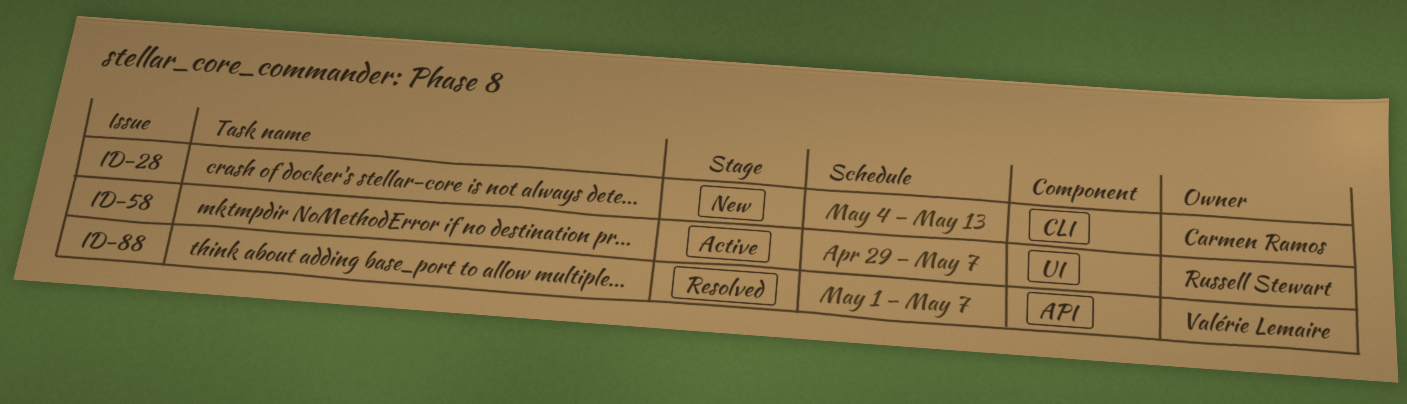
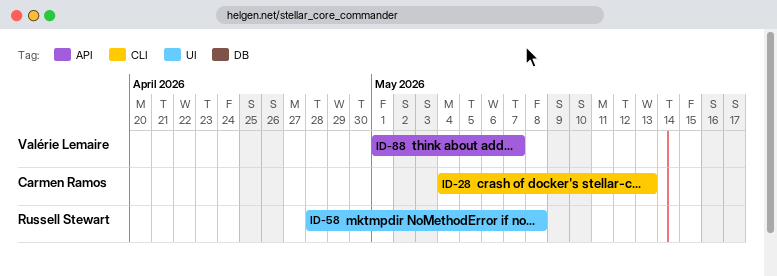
ID-58, start: Apr 29 -> Apr 28
ID-58, due: May 7 -> May 8

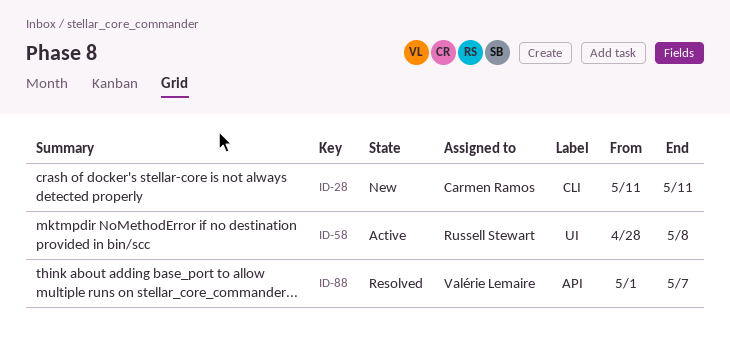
ID-28, start: May 4 -> May 11
ID-28, due: May 13 -> May 11

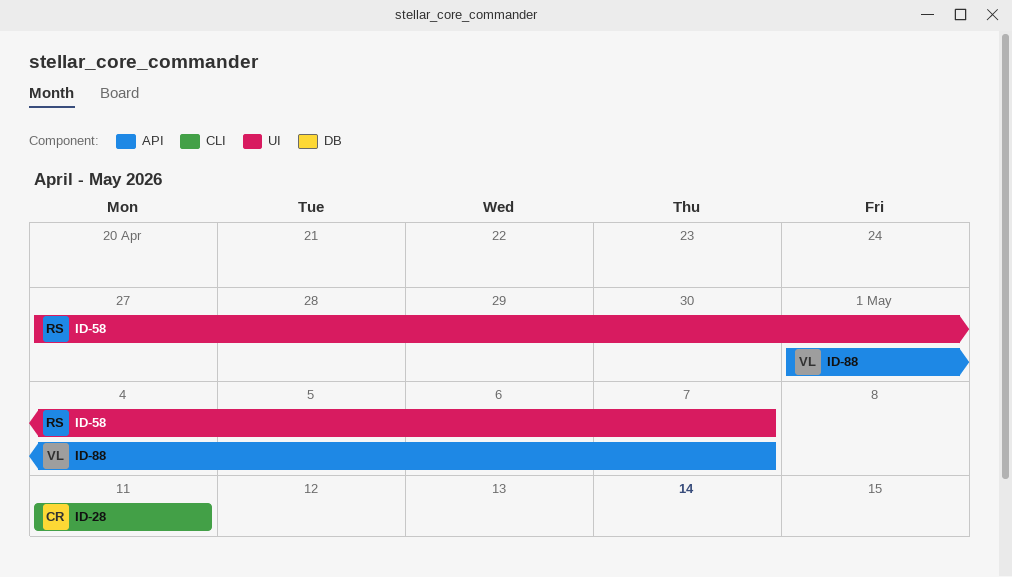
ID-58, start: Apr 28 -> Apr 27
ID-58, due: May 8 -> May 7

